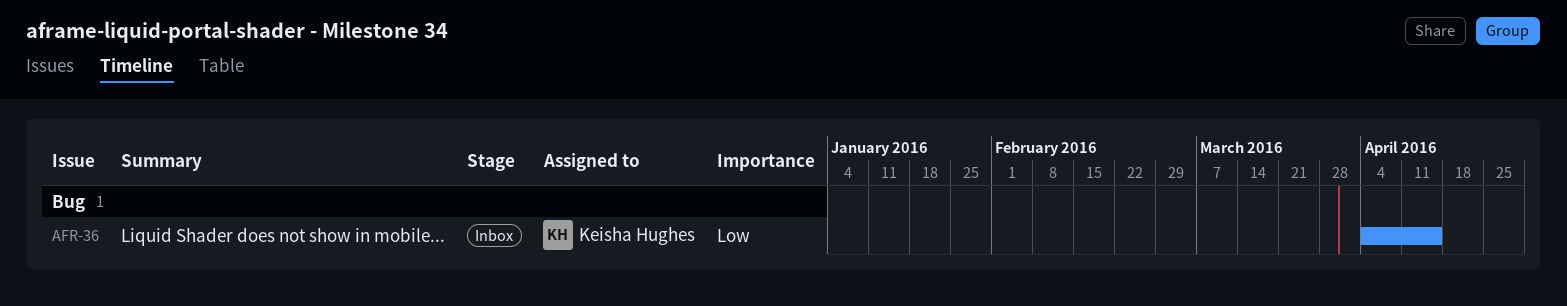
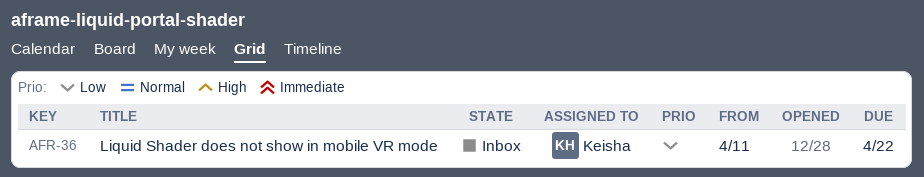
AFR-36, start: Apr 4 -> Apr 11
AFR-36, due: Apr 15 -> Apr 22

